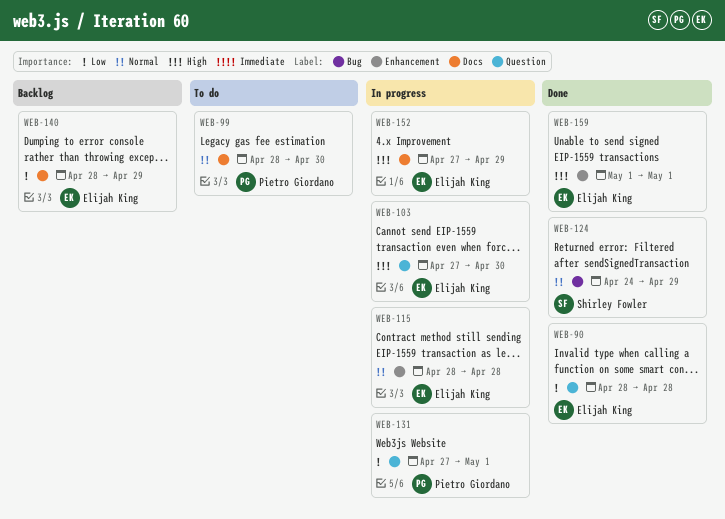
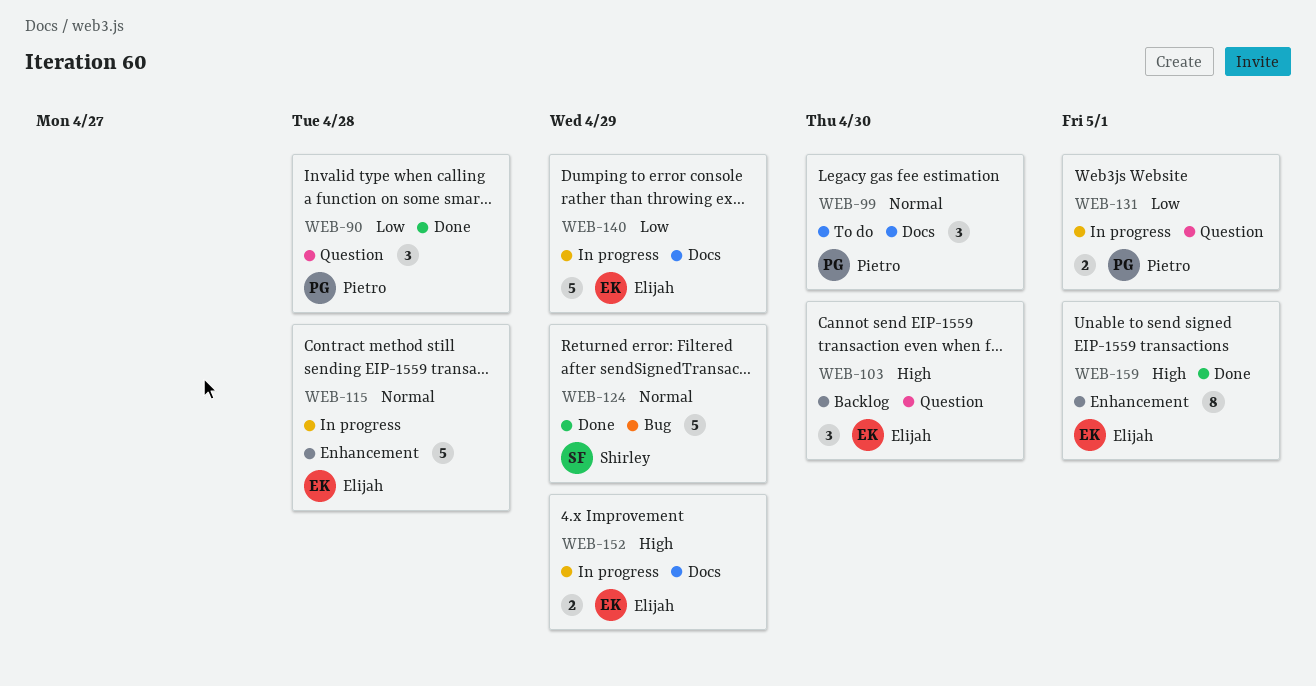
WEB-90, owner: Elijah King -> Pietro Giordano
WEB-103, status: In progress -> Backlog
WEB-140, status: Backlog -> In progress

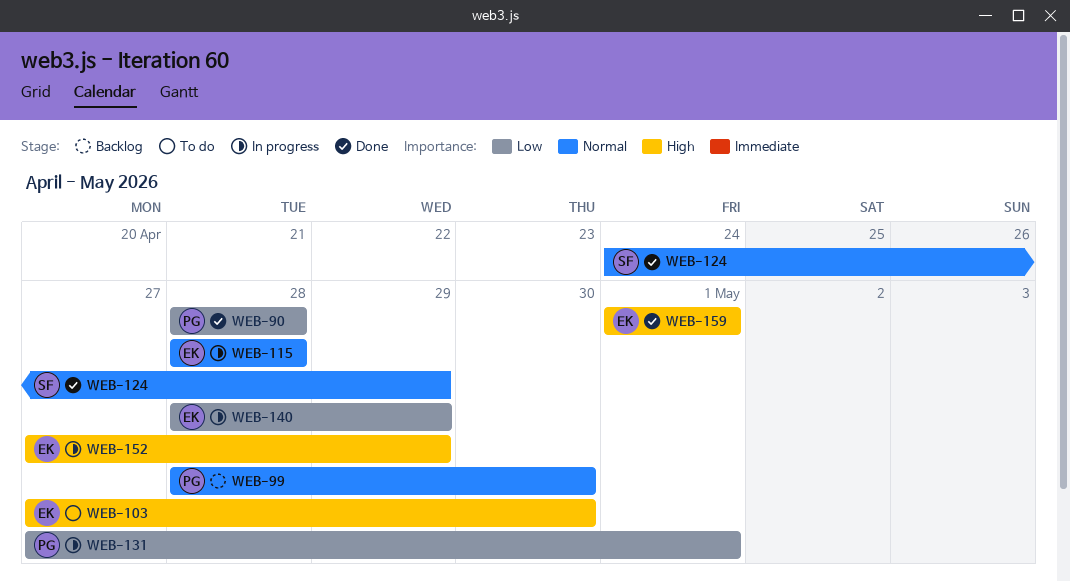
WEB-99, status: To do -> Backlog
WEB-103, status: Backlog -> To do

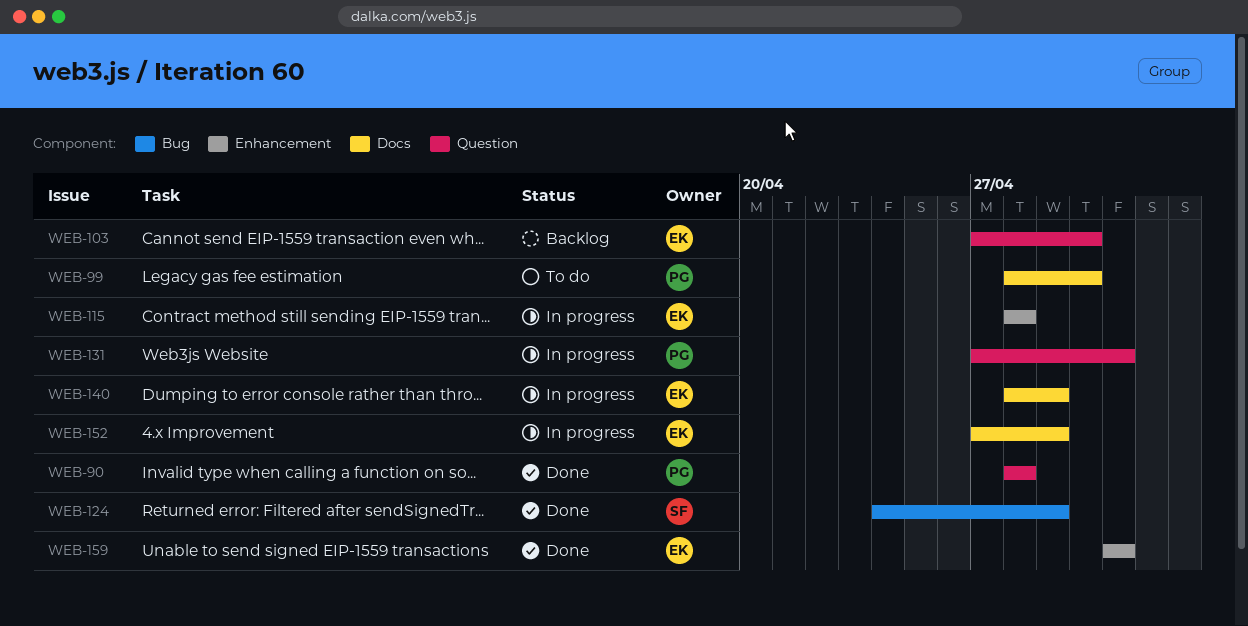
WEB-99, status: Backlog -> To do
WEB-103, status: To do -> Backlog

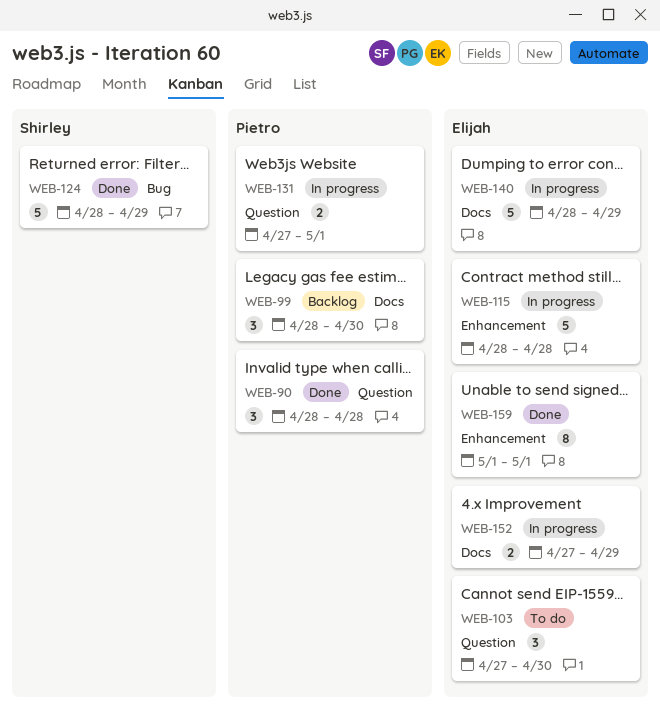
WEB-99, status: To do -> Backlog
WEB-103, status: Backlog -> To do
WEB-124, start: Apr 24 -> Apr 28

